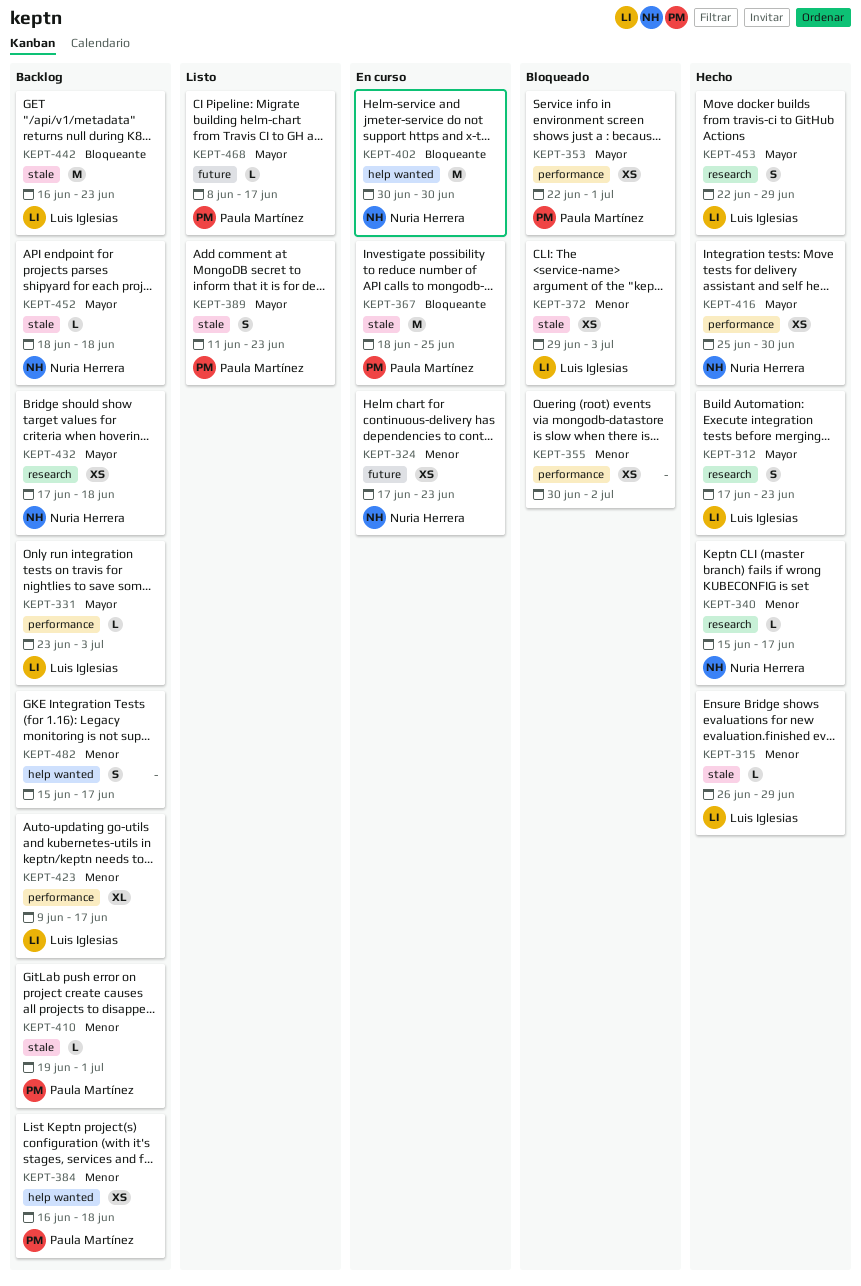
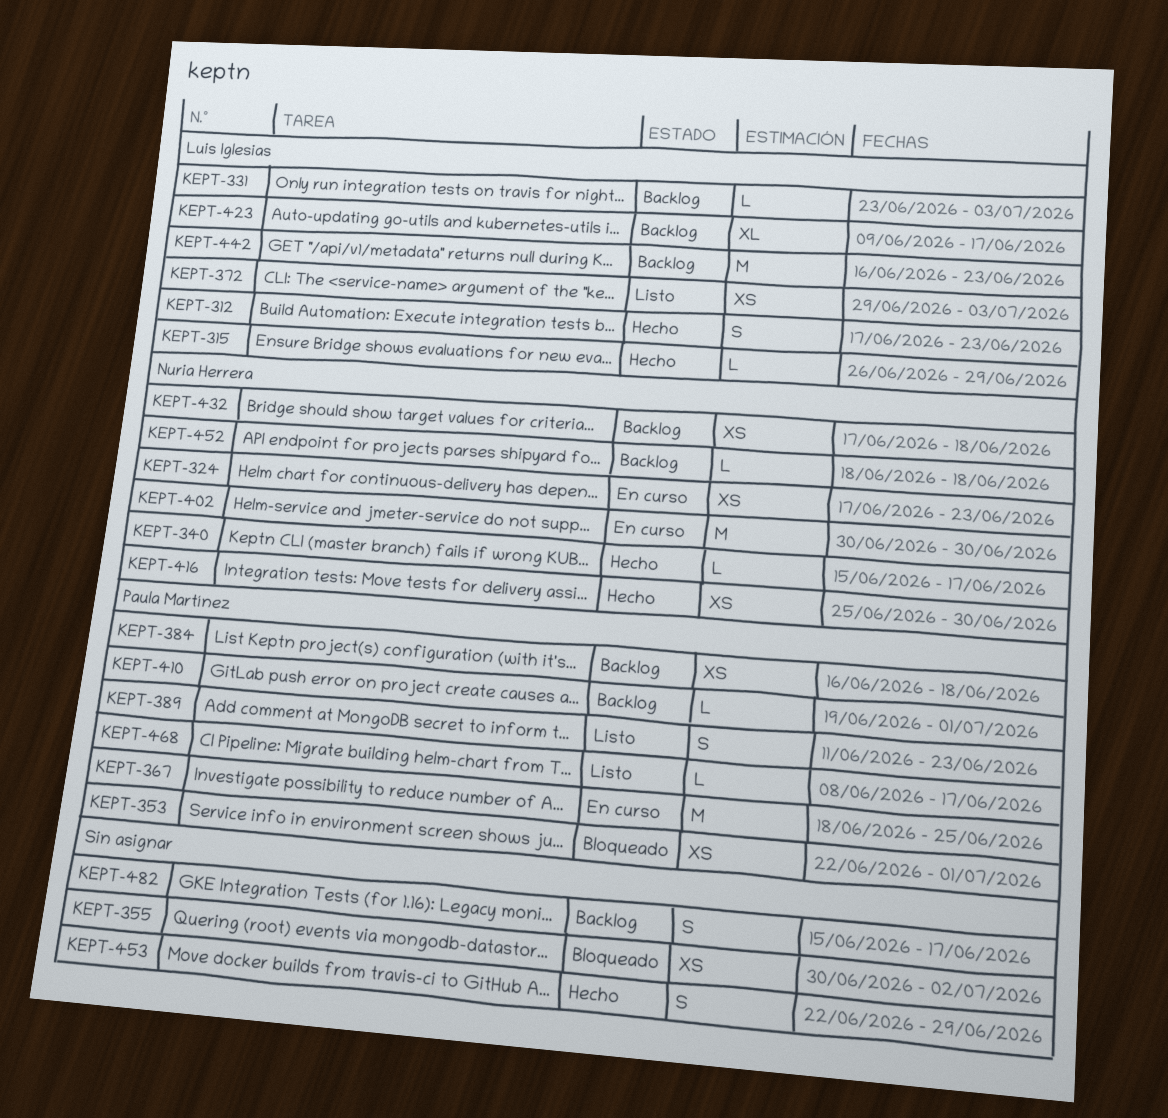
KEPT-372, status: Bloqueado -> Listo
KEPT-453, owner: Luis Iglesias -> none

